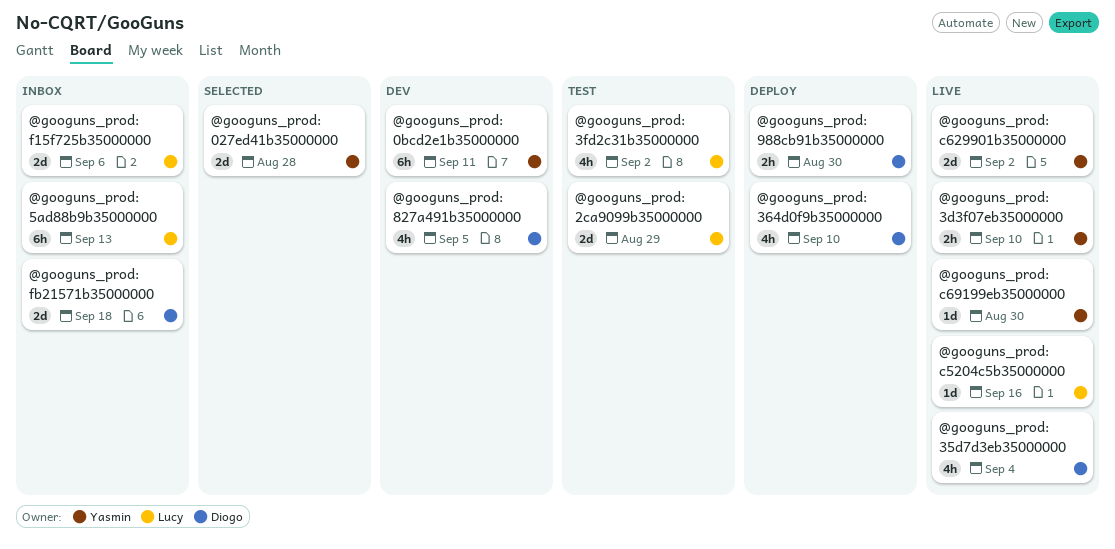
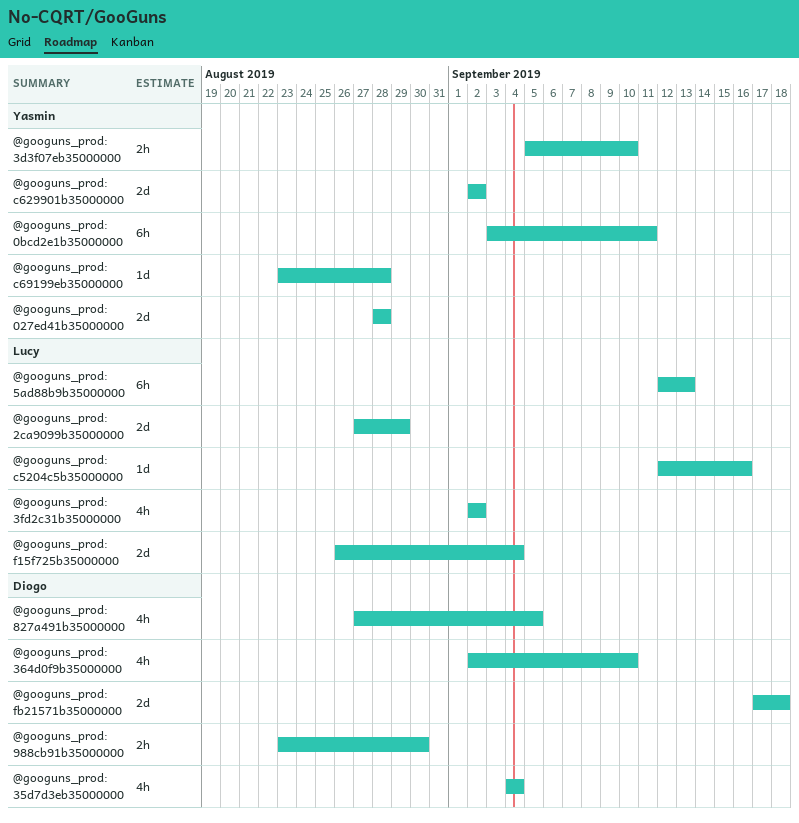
@googuns_prod: c69199eb35000000, due: Aug 30 -> Aug 28
@googuns_prod: f15f725b35000000, due: Sep 6 -> Sep 4

